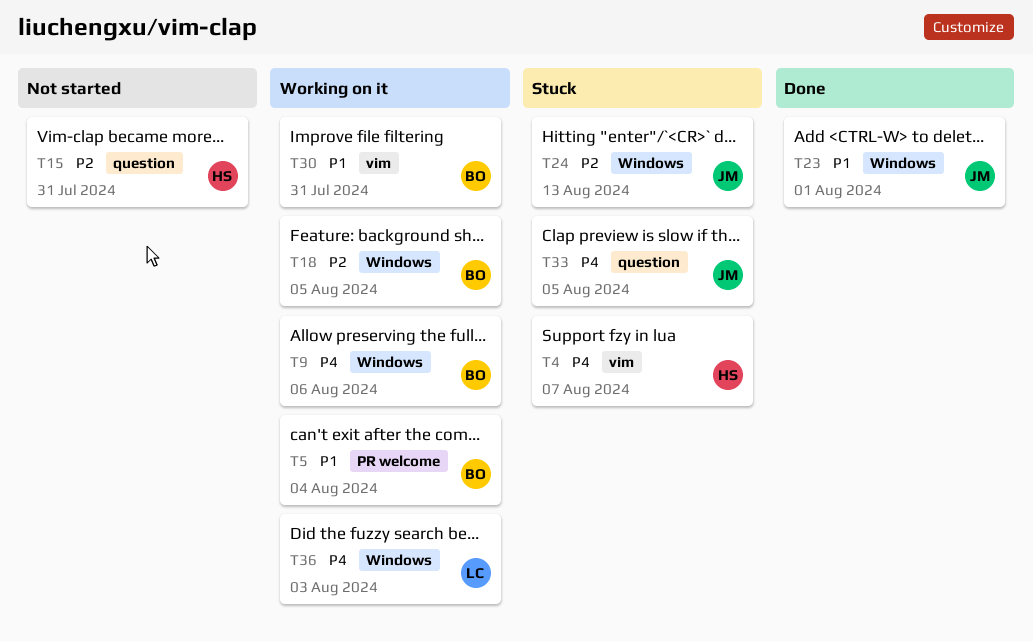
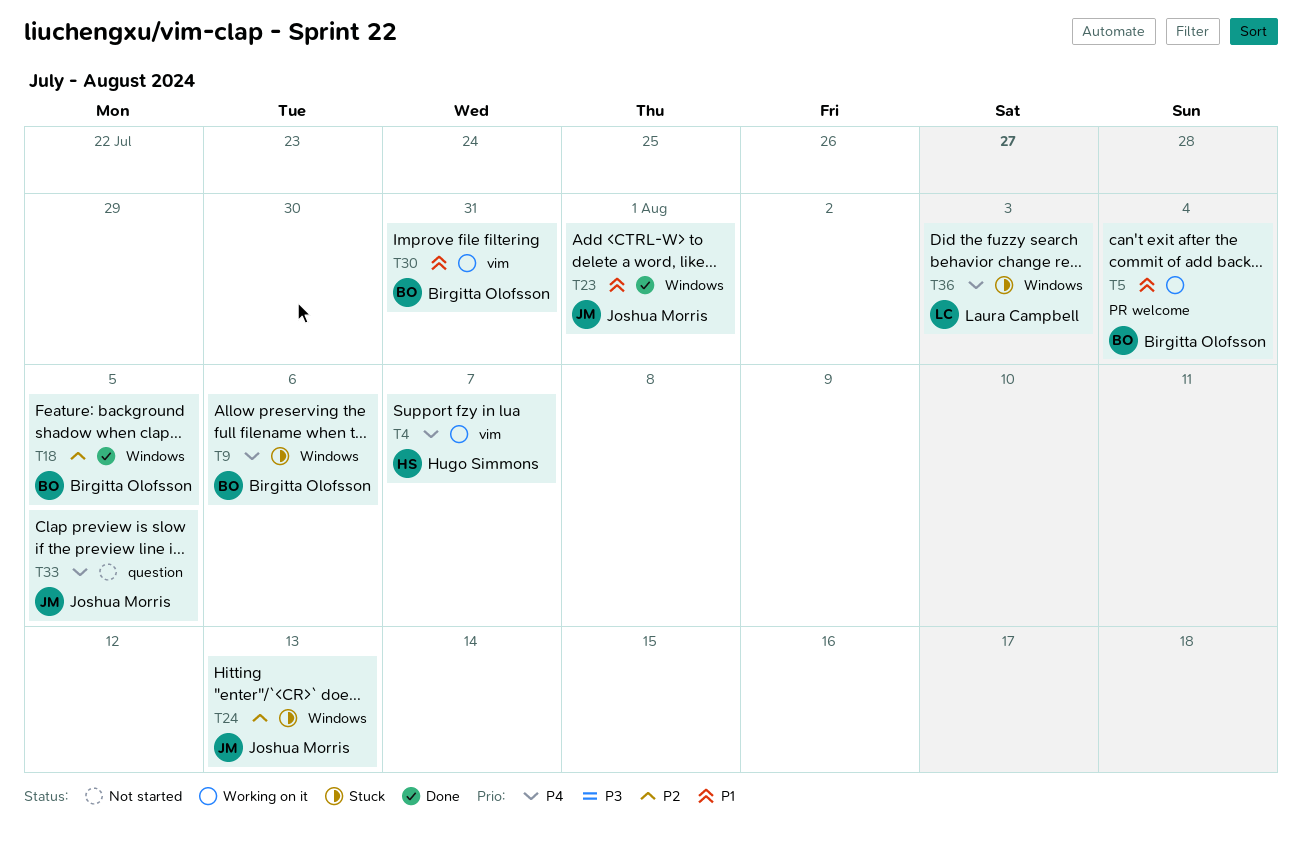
T4, status: Stuck -> Working on it
T9, status: Working on it -> Stuck
T15: present -> none
T18, status: Working on it -> Done
T33, status: Stuck -> Not started
T36, status: Working on it -> Stuck

